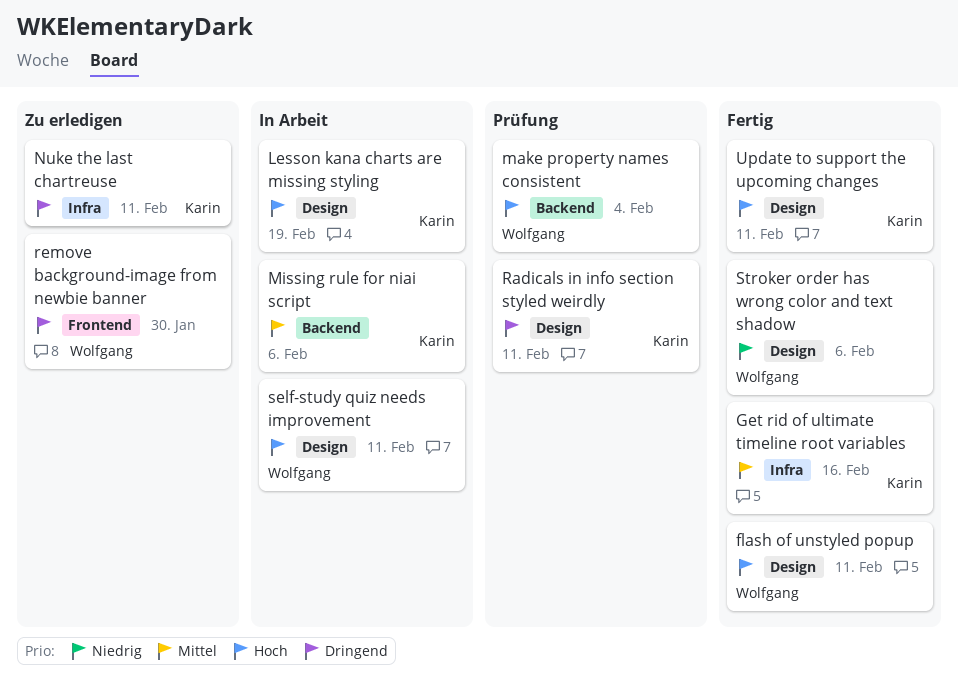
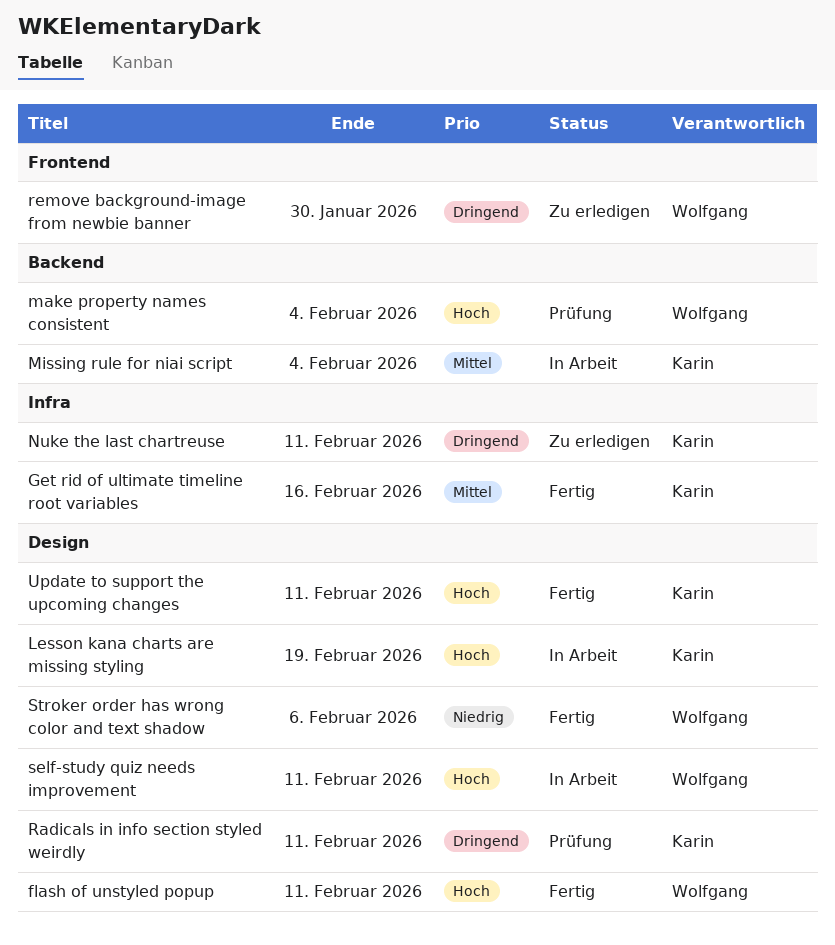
Missing rule for niai script, due: Feb 6 -> Feb 4

